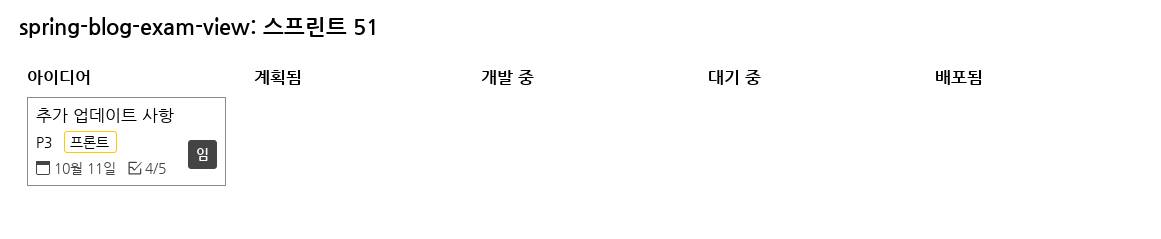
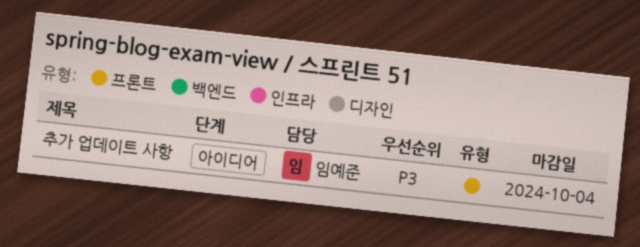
추가 업데이트 사항, due: Oct 11 -> Oct 4

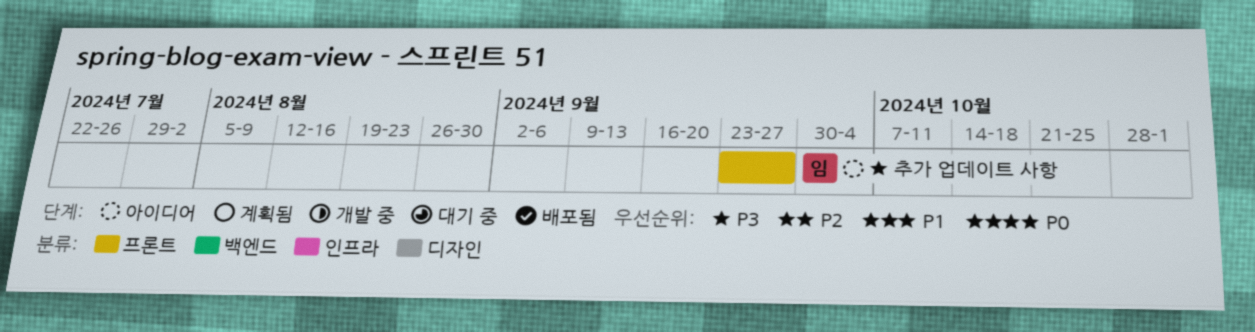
추가 업데이트 사항, due: Oct 4 -> Sep 27

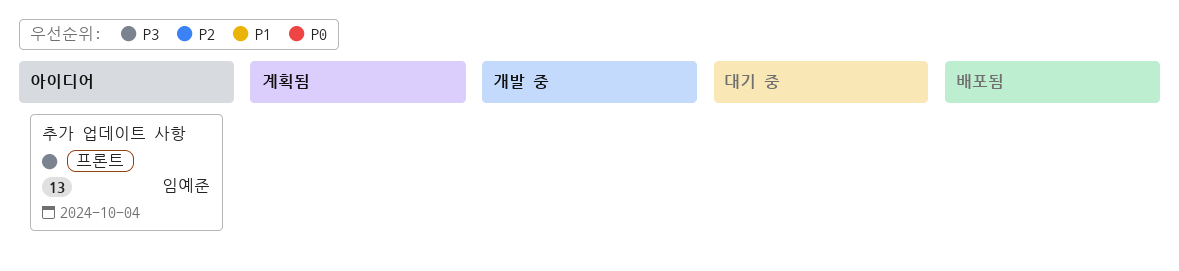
추가 업데이트 사항, due: Sep 27 -> Oct 4

